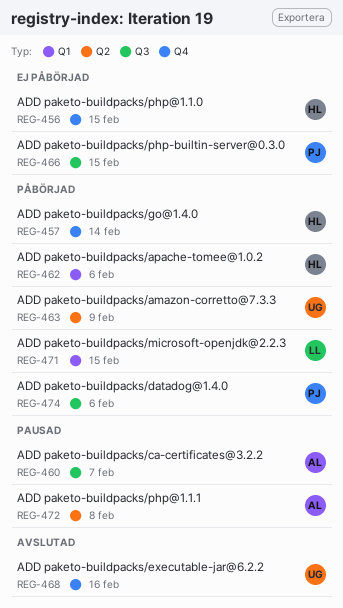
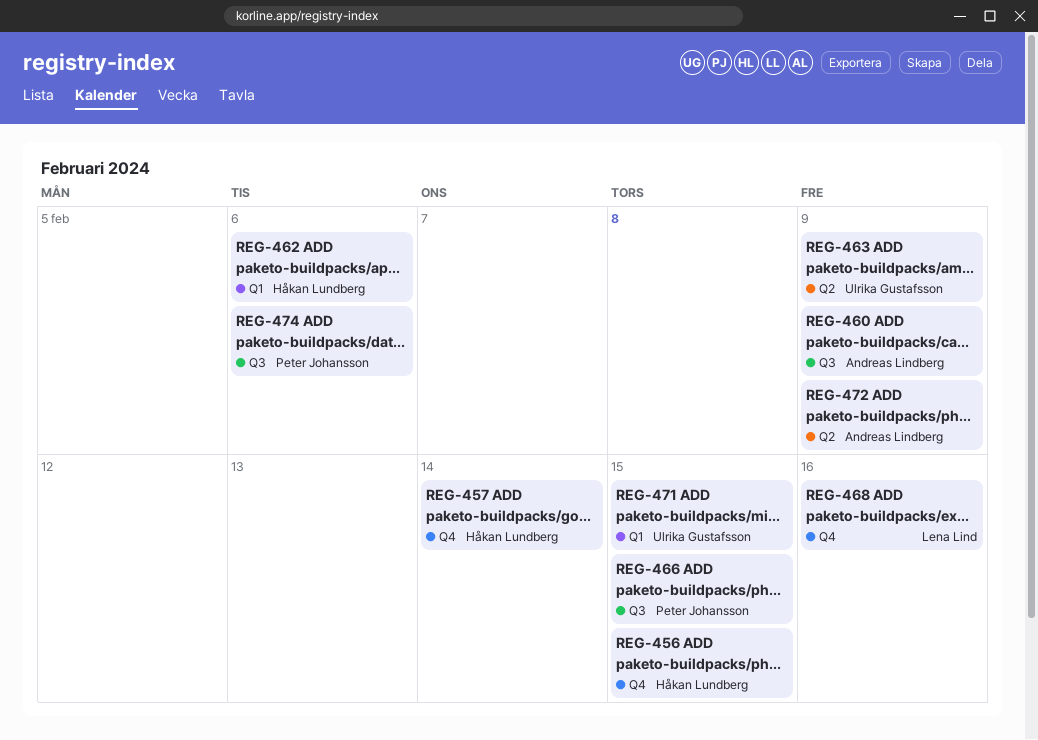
REG-460, due: Feb 7 -> Feb 9
REG-468, owner: Ulrika Gustafsson -> Lena Lind
REG-471, owner: Lena Lind -> Ulrika Gustafsson
REG-472, due: Feb 8 -> Feb 9

